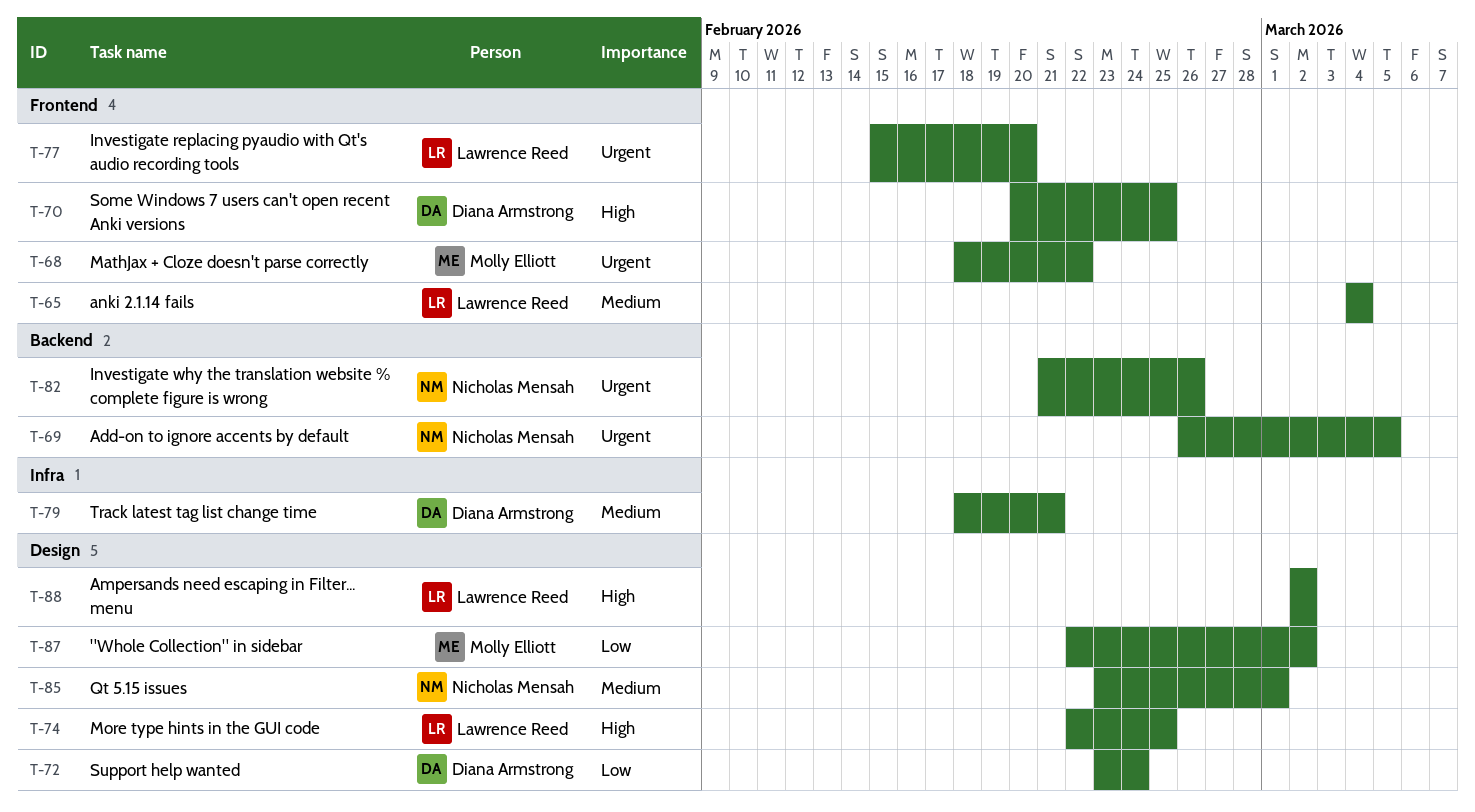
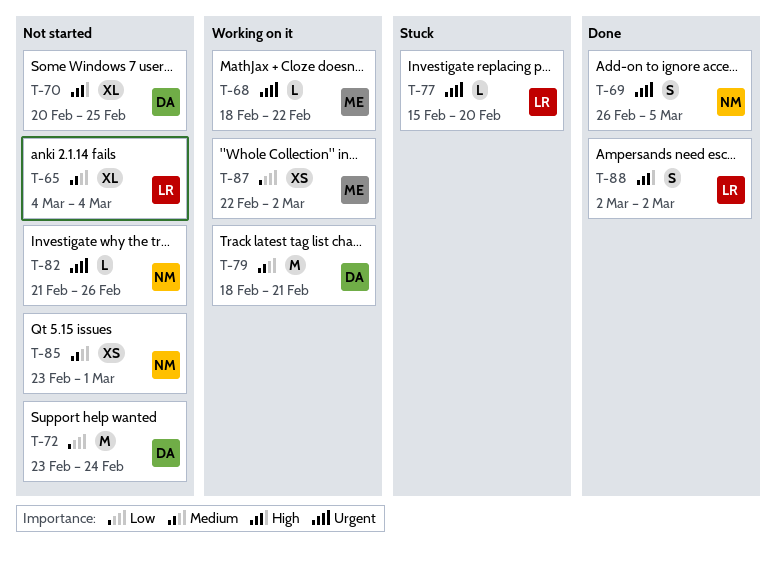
T-74: present -> none

